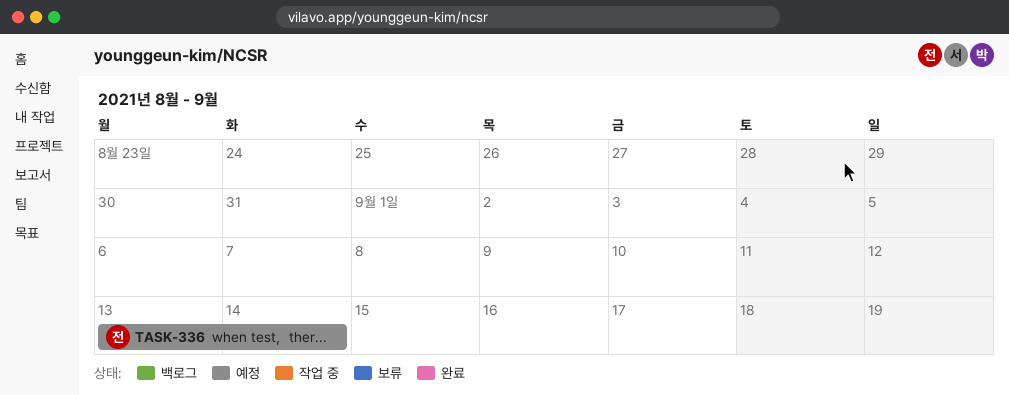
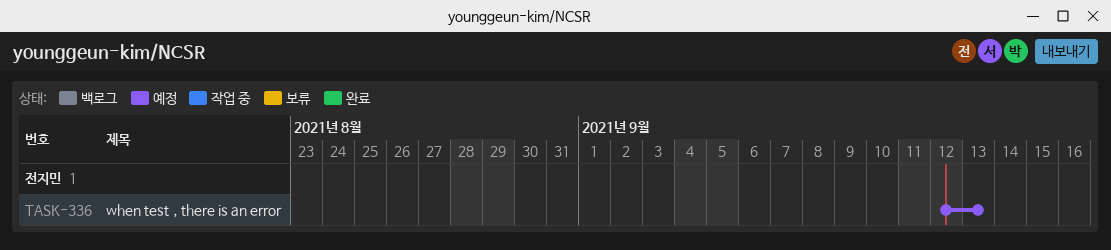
TASK-336, start: Sep 13 -> Sep 12
TASK-336, due: Sep 14 -> Sep 13

